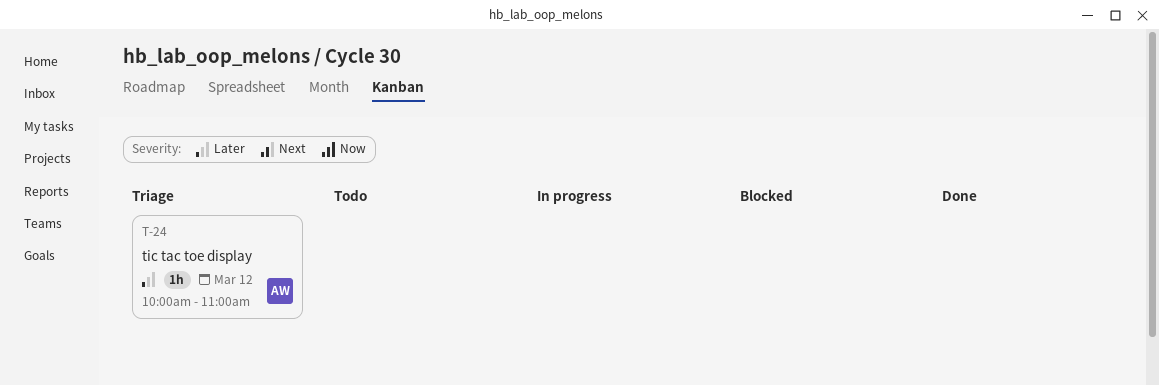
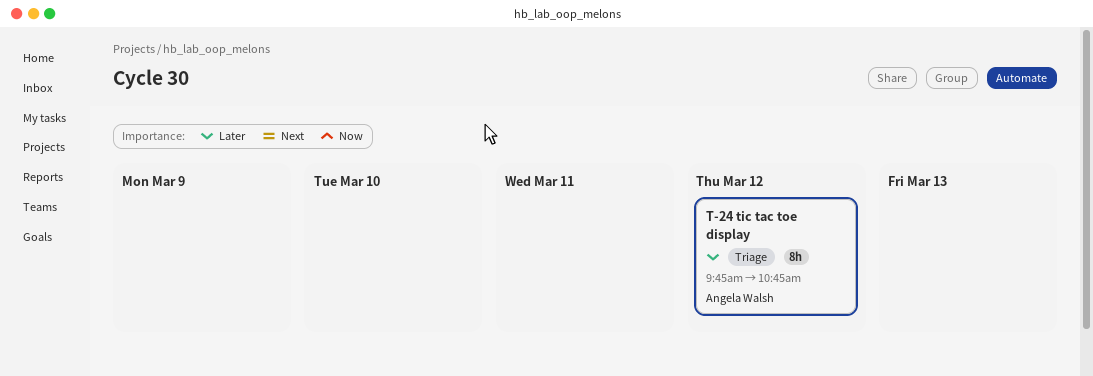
T-24, estimate: 1h -> 8h
T-24, begins: 10:00 -> 09:45
T-24, ends: 11:00 -> 10:45

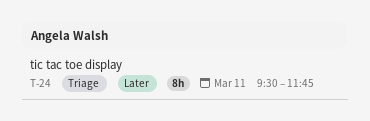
T-24, day: Mar 12 -> Mar 11
T-24, begins: 09:45 -> 09:30
T-24, ends: 10:45 -> 11:45

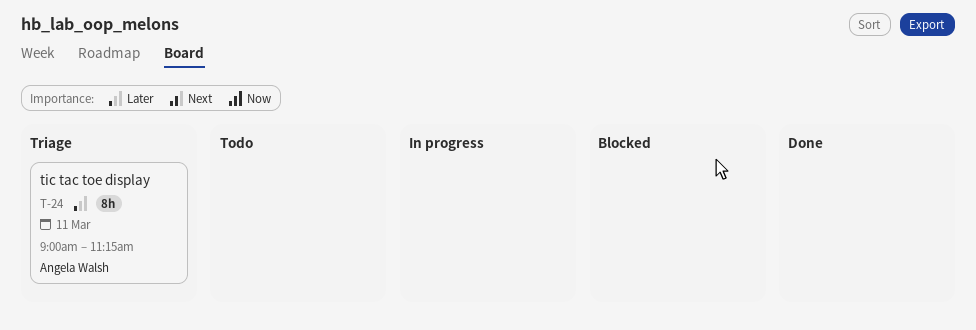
T-24, begins: 09:30 -> 09:00
T-24, ends: 11:45 -> 11:15

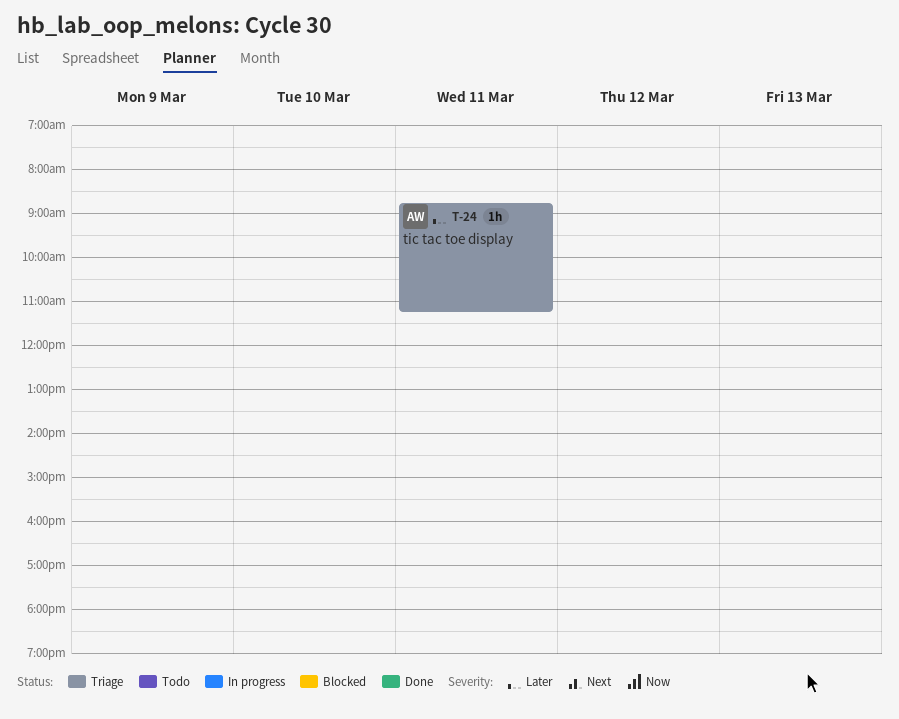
T-24, estimate: 8h -> 1h
T-24, begins: 09:00 -> 08:45

